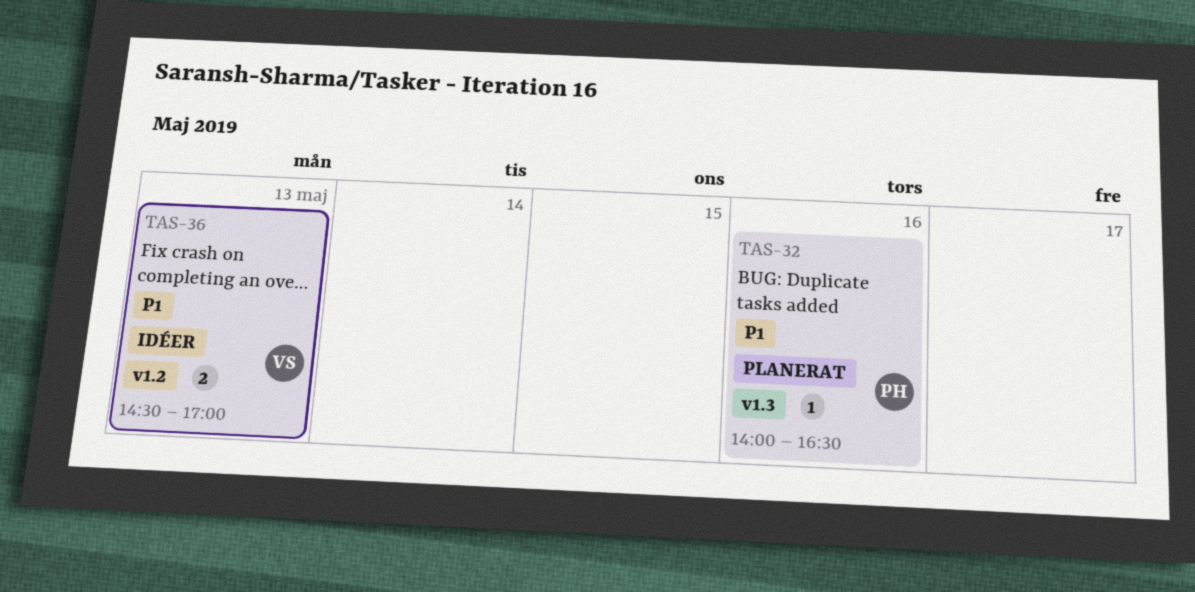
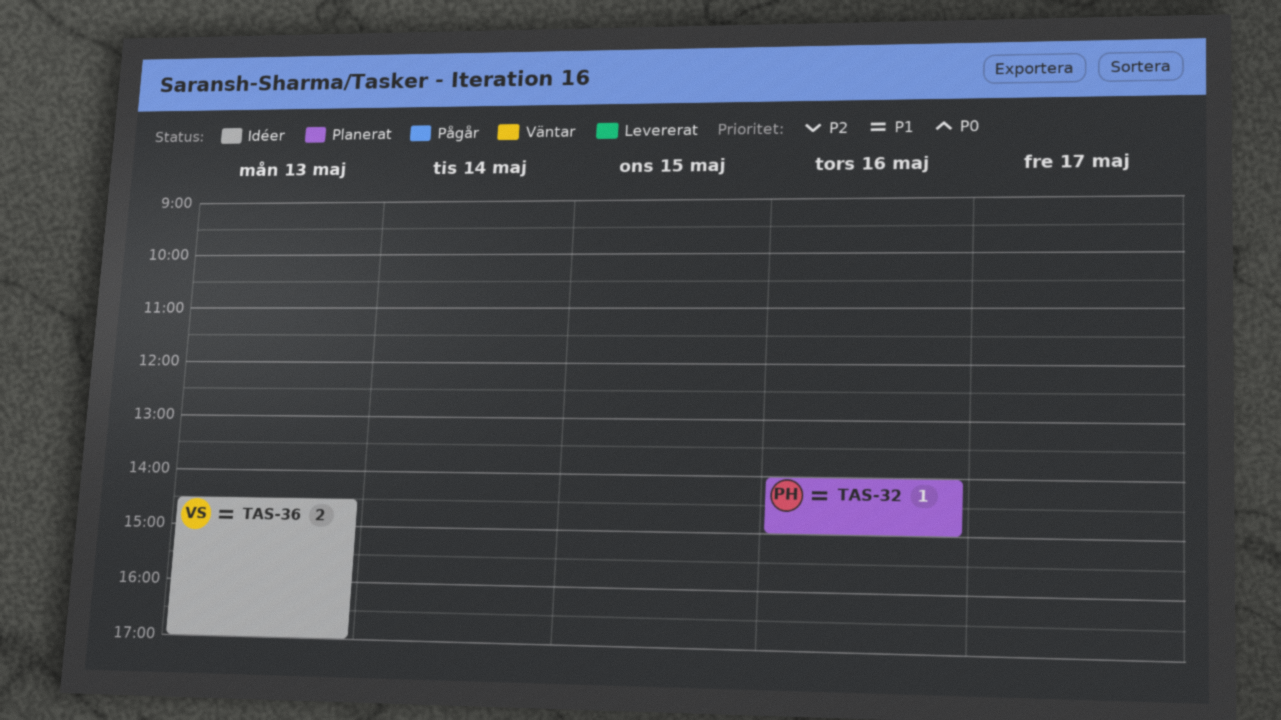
TAS-32, ends: 16:30 -> 15:00

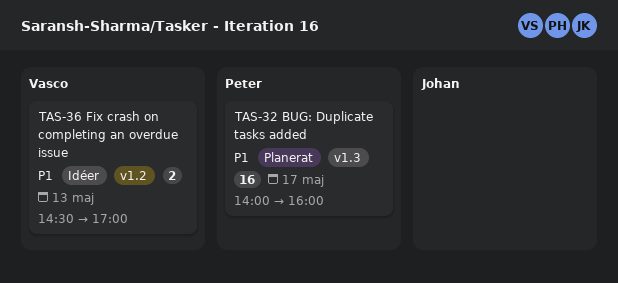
TAS-32, estimate: 1 -> 16
TAS-32, day: May 16 -> May 17
TAS-32, ends: 15:00 -> 16:00

